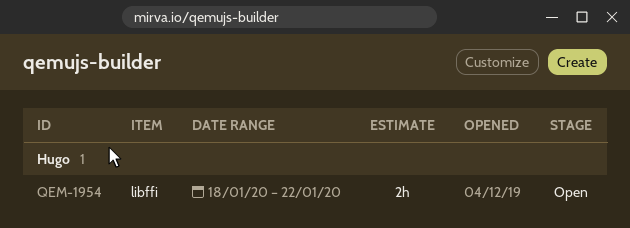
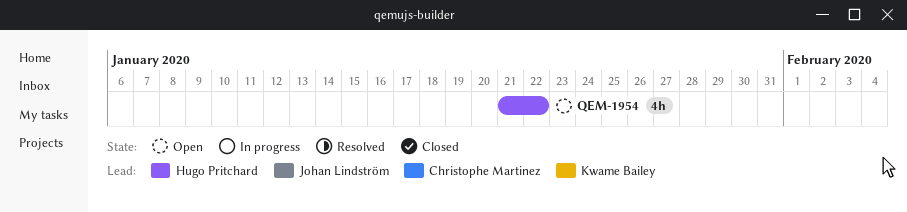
QEM-1954, estimate: 2h -> 4h
QEM-1954, start: Jan 18 -> Jan 21

